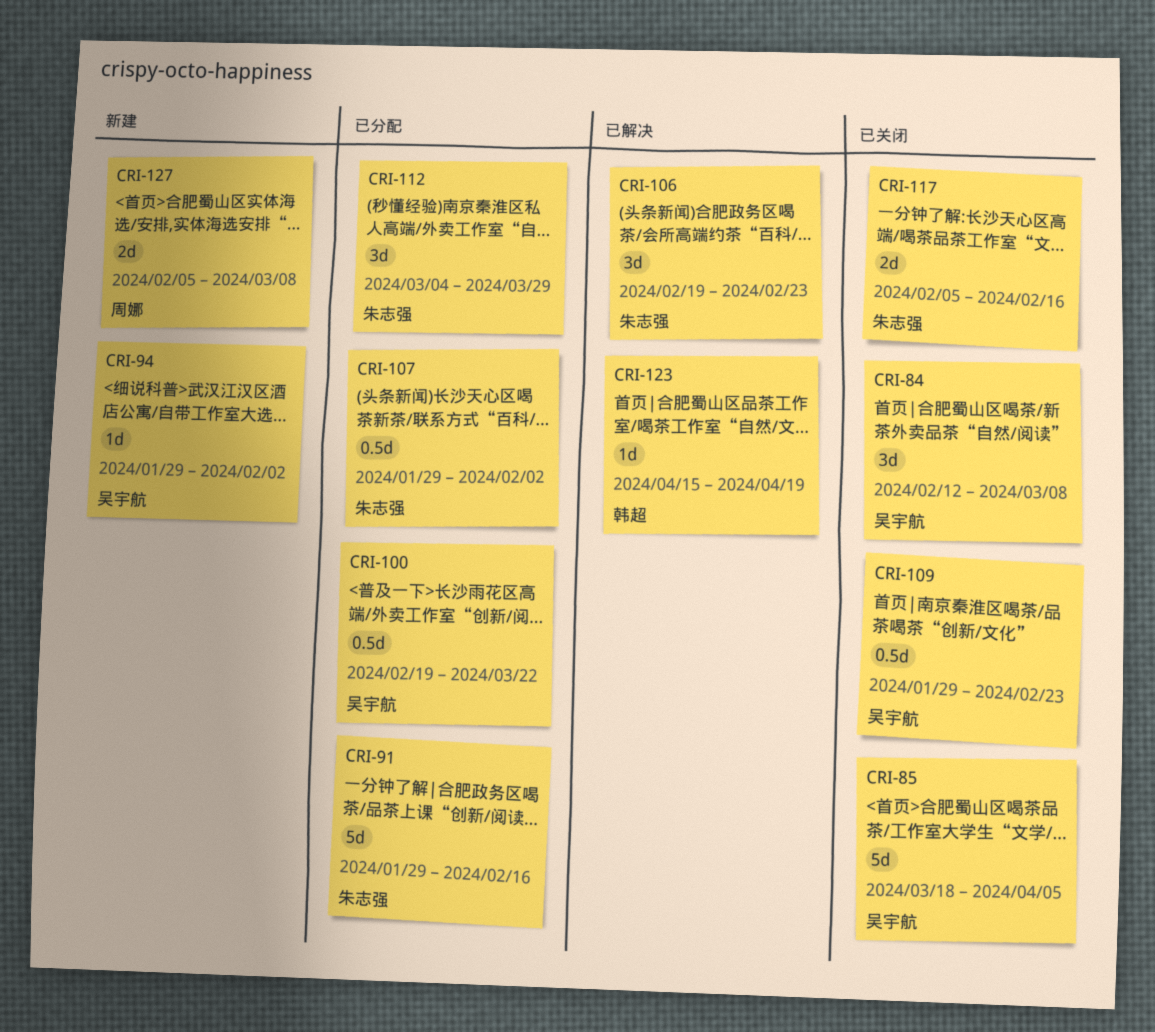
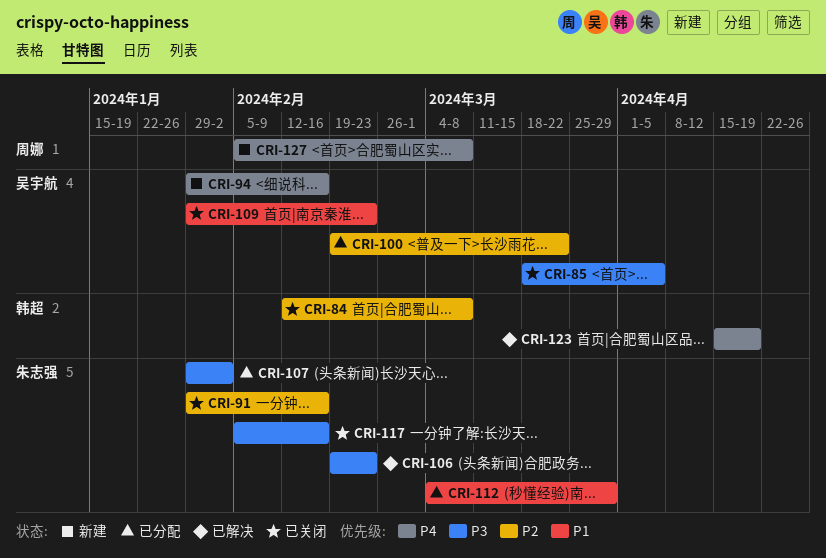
CRI-84, owner: 吴宇航 -> 韩超
CRI-91, status: 已分配 -> 已关闭
CRI-94, due: Feb 2 -> Feb 16

